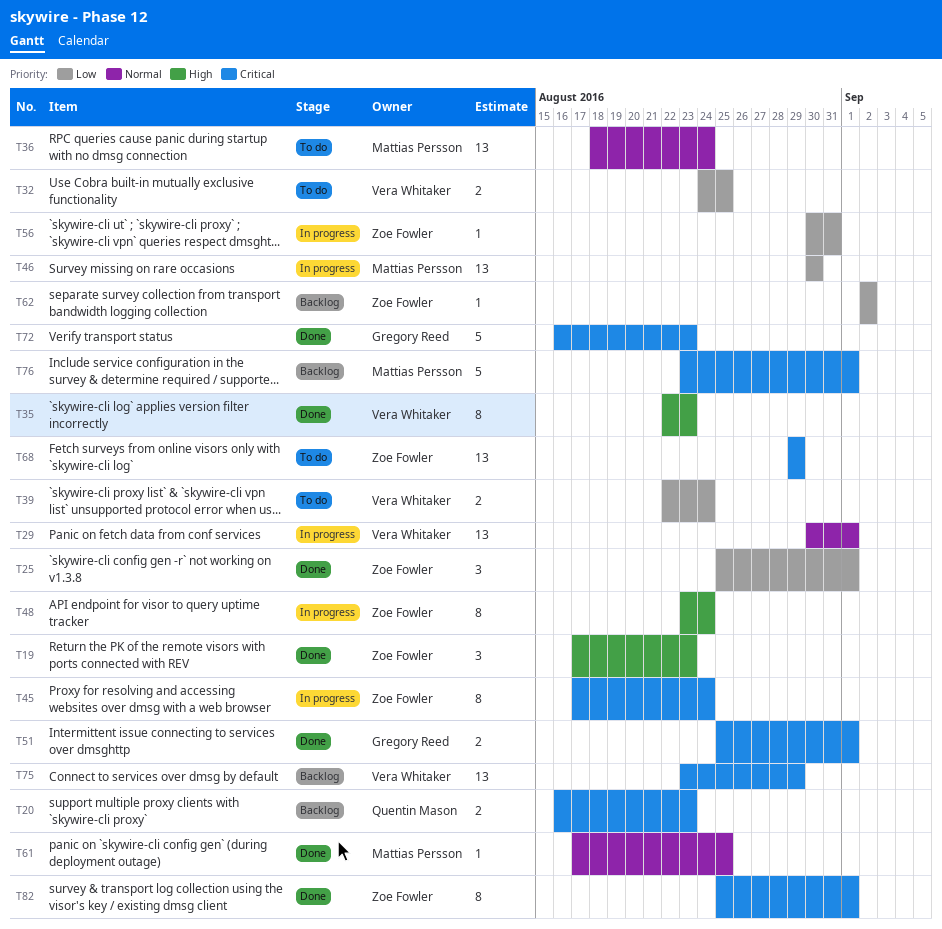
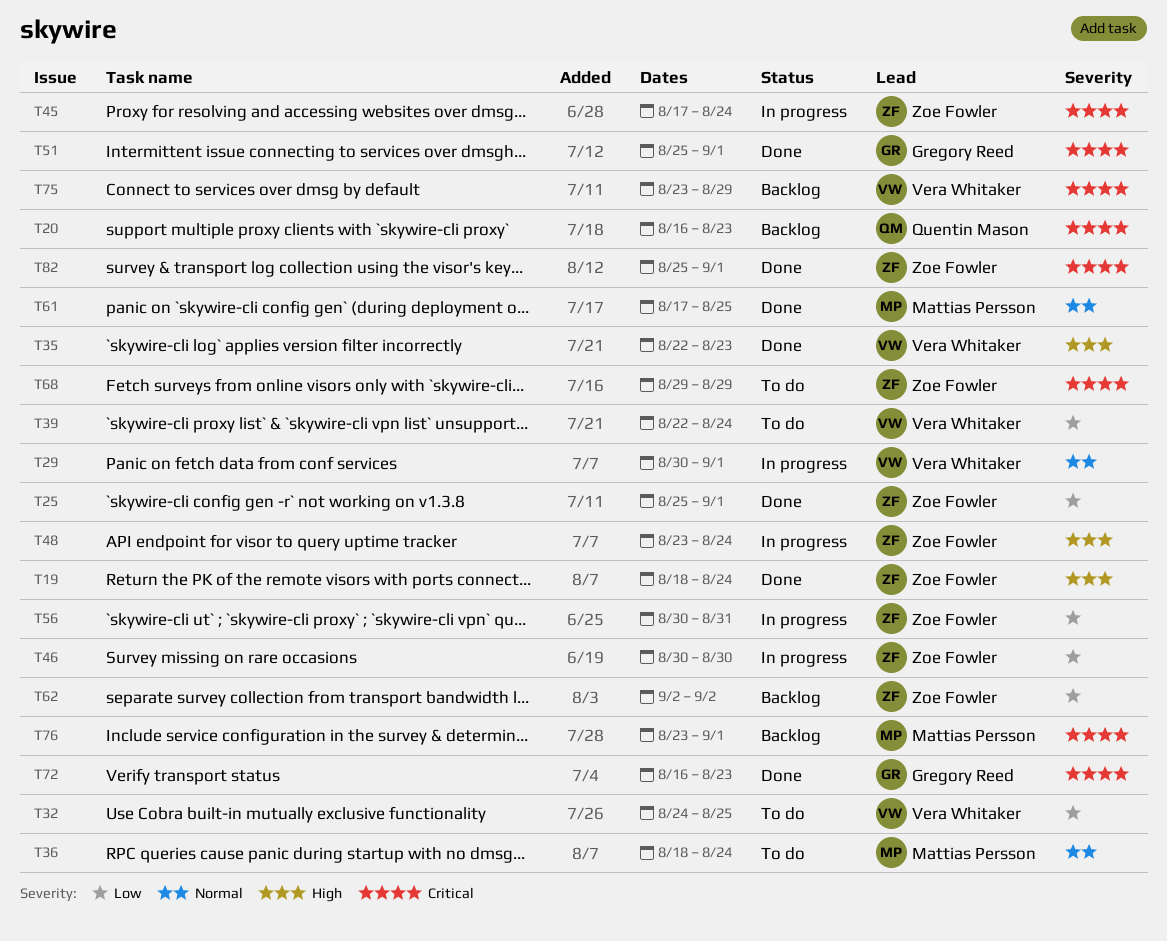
T19, start: Aug 17 -> Aug 18
T19, due: Aug 23 -> Aug 24
T46, owner: Mattias Persson -> Zoe Fowler

